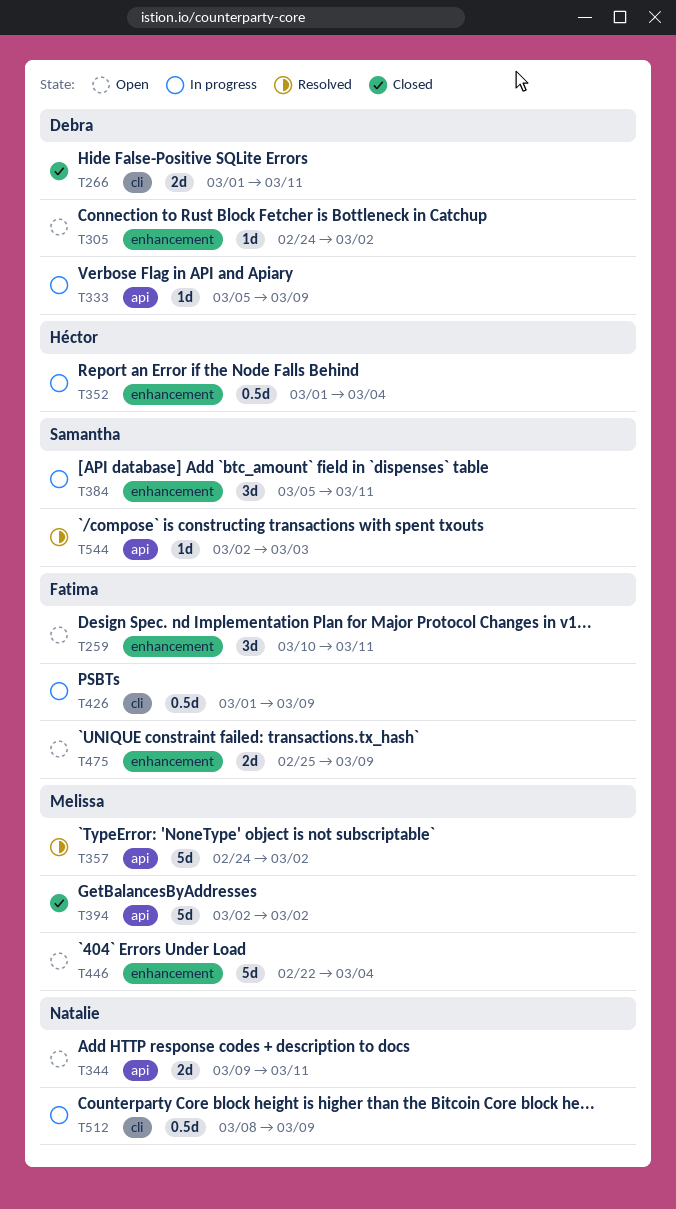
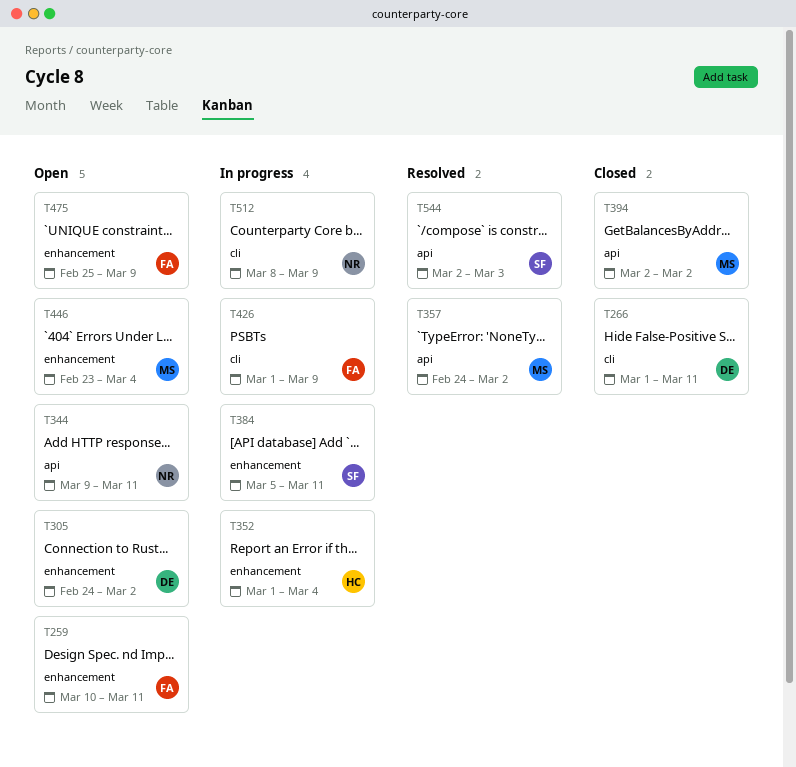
T333: present -> none
T446, start: Feb 22 -> Feb 23

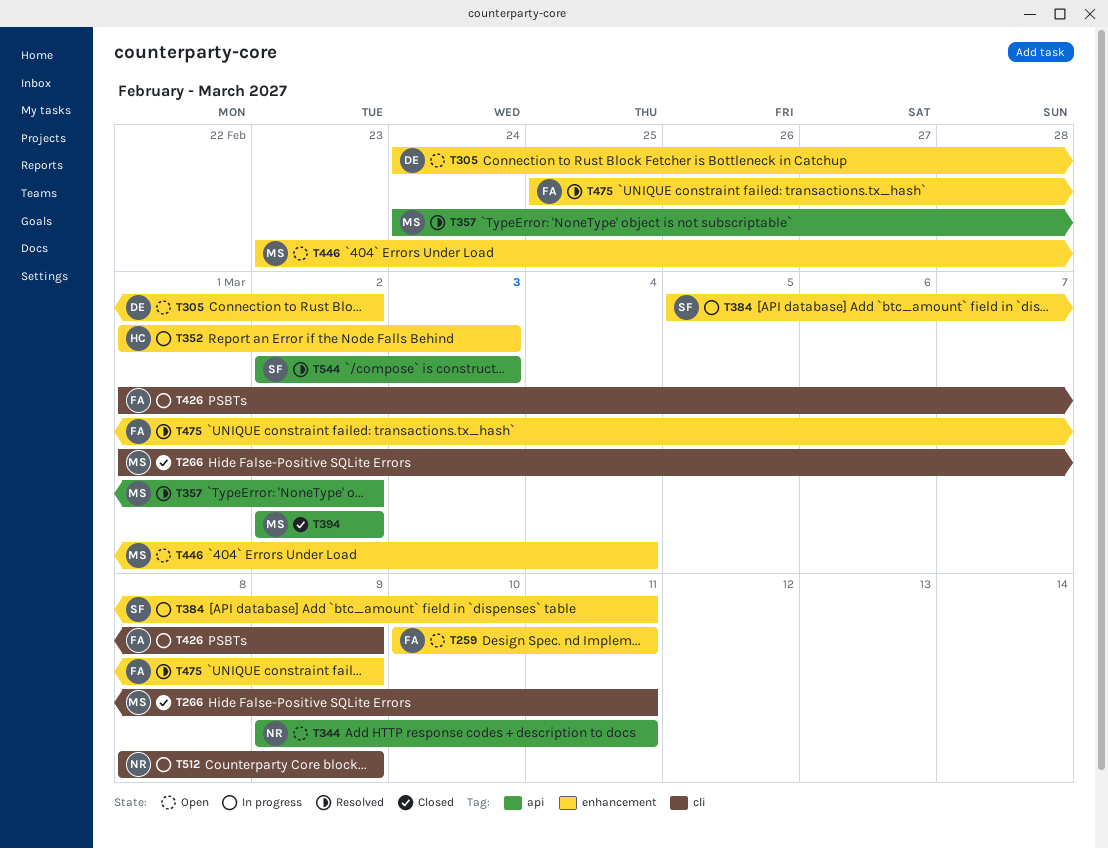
T266, owner: DE -> MS
T352, due: Mar 4 -> Mar 3
T475, status: Open -> Resolved

